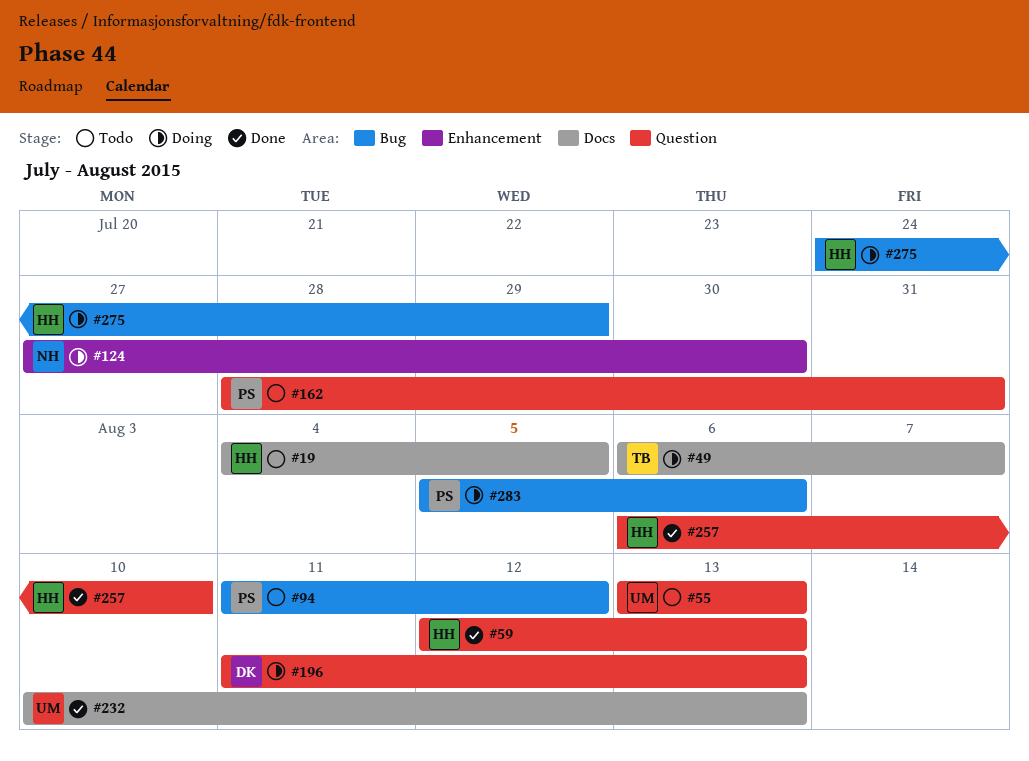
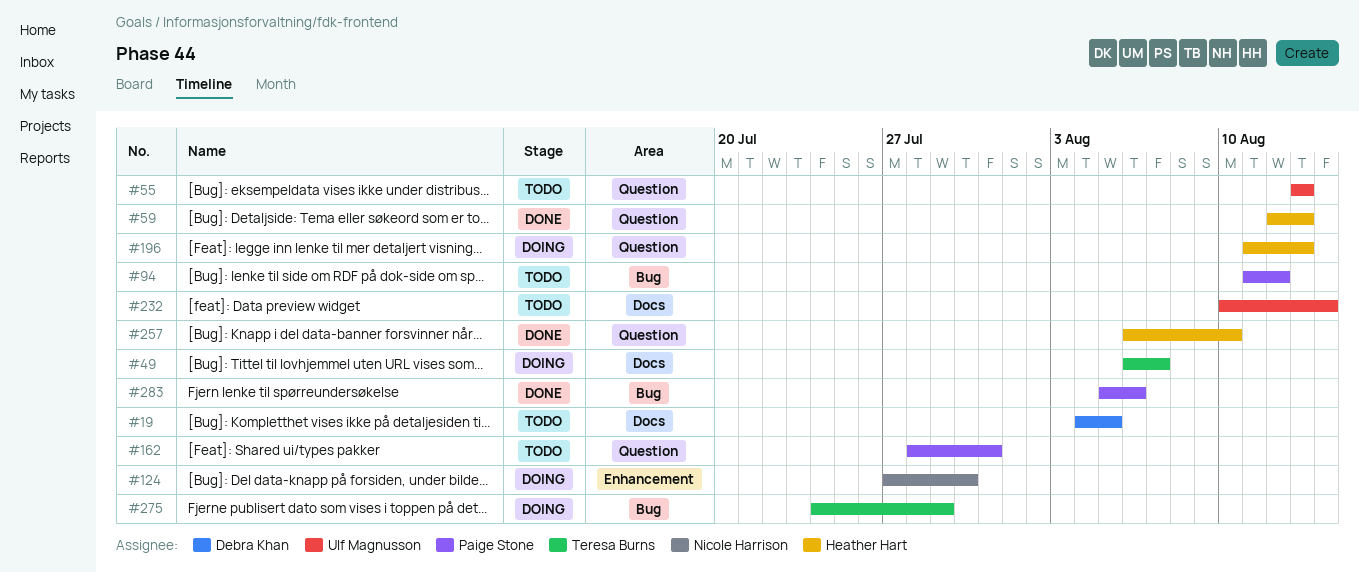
#19, owner: Heather Hart -> Debra Khan
#196, owner: Debra Khan -> Heather Hart
#232, status: Done -> Todo
#232, due: Aug 13 -> Aug 14
#275, owner: Heather Hart -> Teresa Burns
#283, status: Doing -> Done

